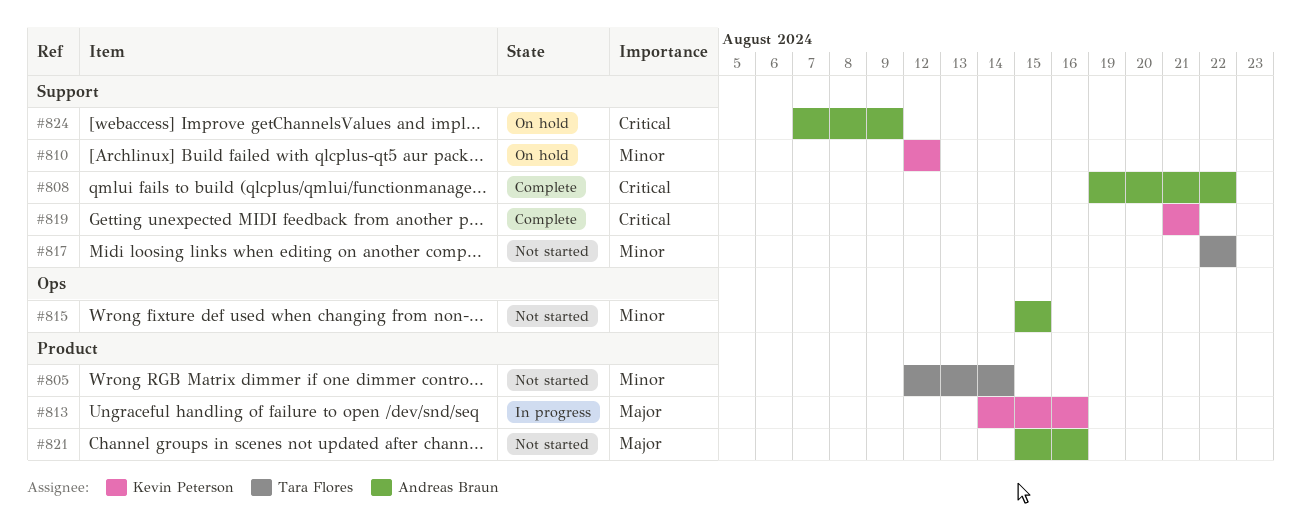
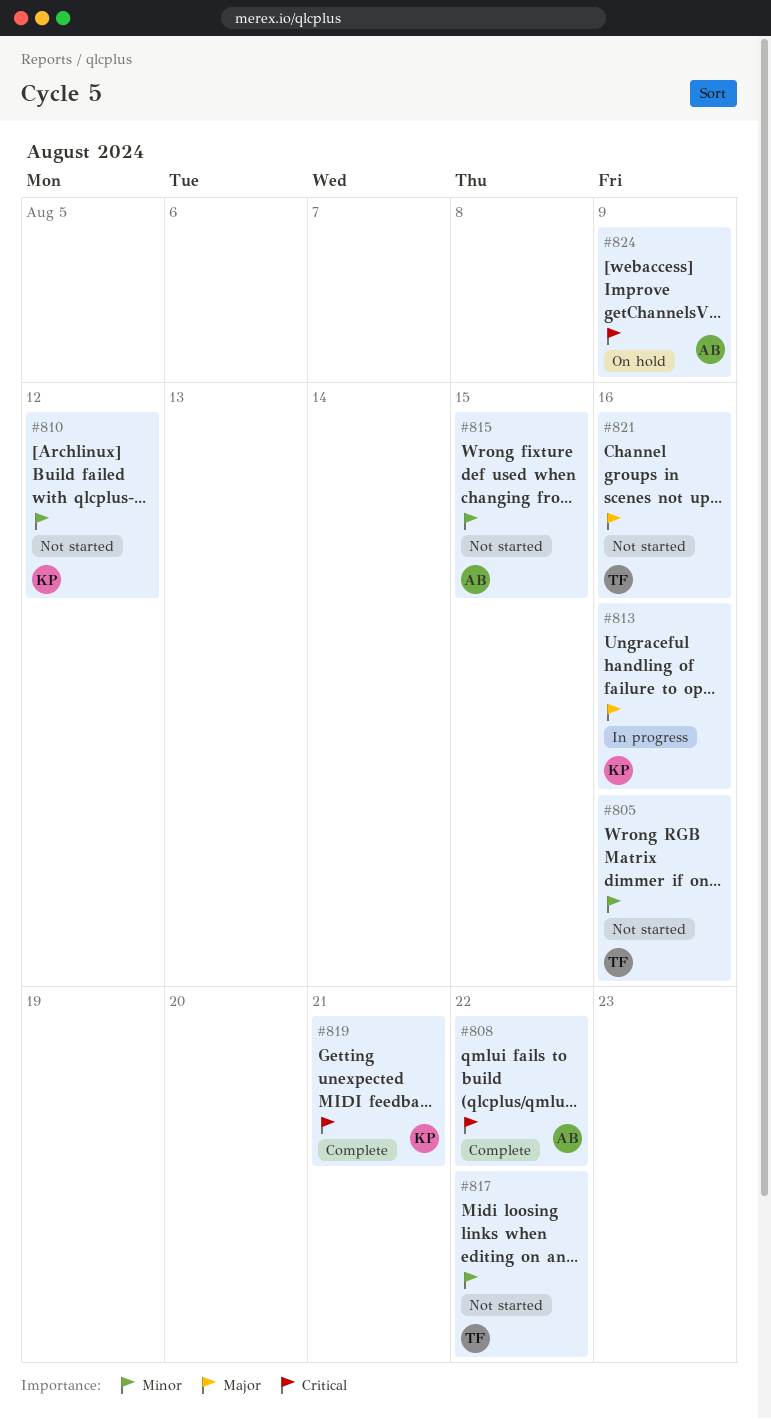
#805, due: Aug 14 -> Aug 16
#810, status: On hold -> Not started
#821, owner: Andreas Braun -> Tara Flores

